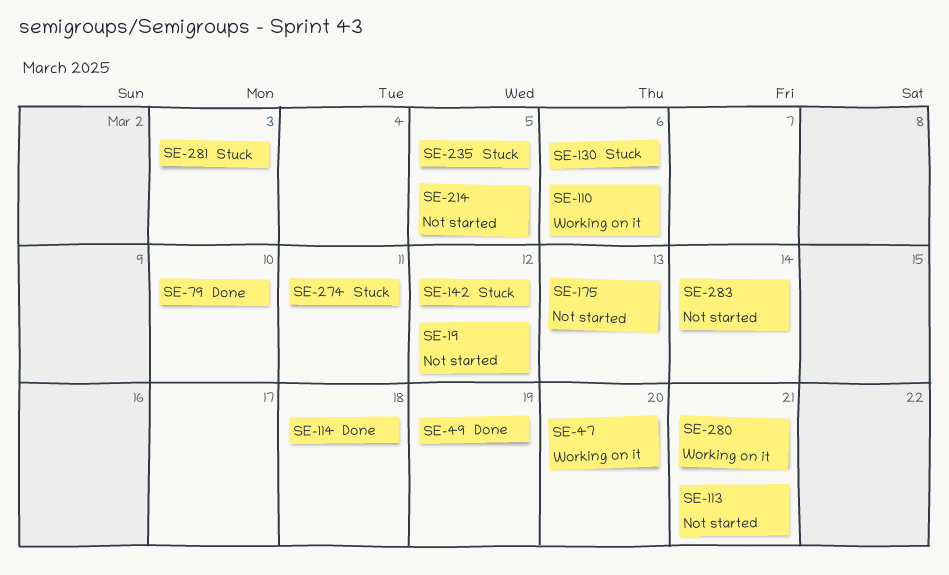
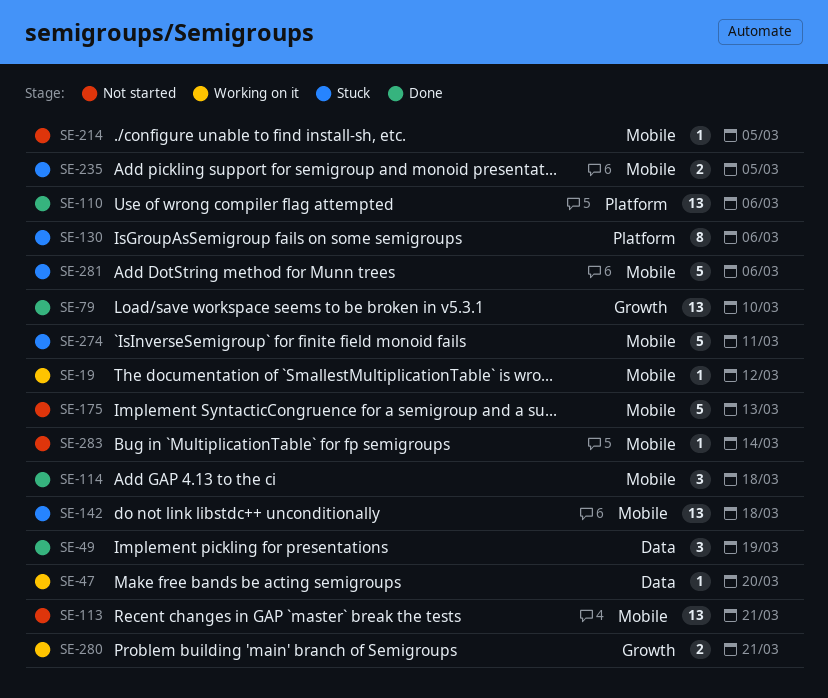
SE-19, status: Not started -> Working on it
SE-110, status: Working on it -> Done
SE-142, due: Mar 12 -> Mar 18
SE-281, due: Mar 3 -> Mar 6

